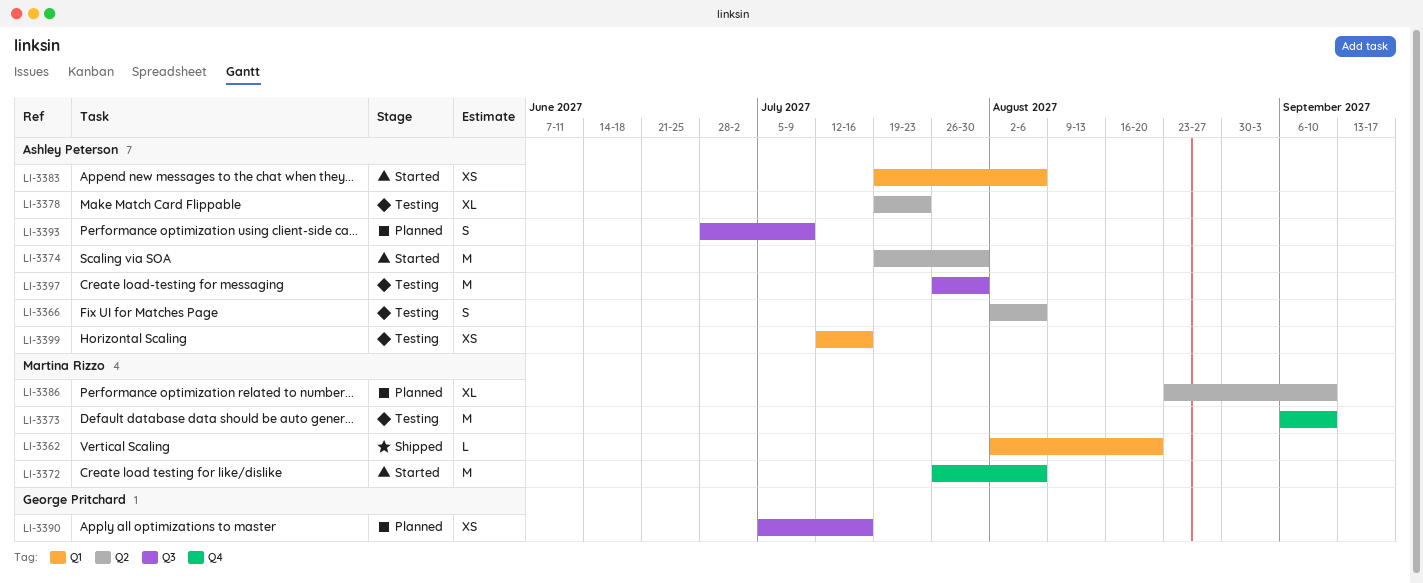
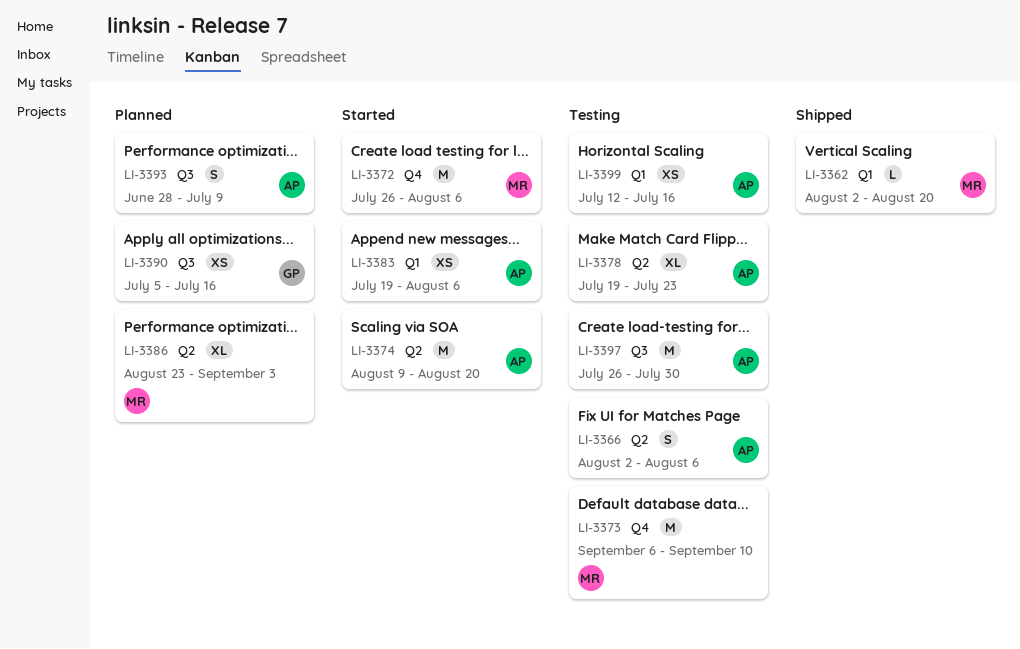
LI-3374, start: Jul 19 -> Aug 9
LI-3374, due: Jul 30 -> Aug 20
LI-3386, due: Sep 10 -> Sep 3

